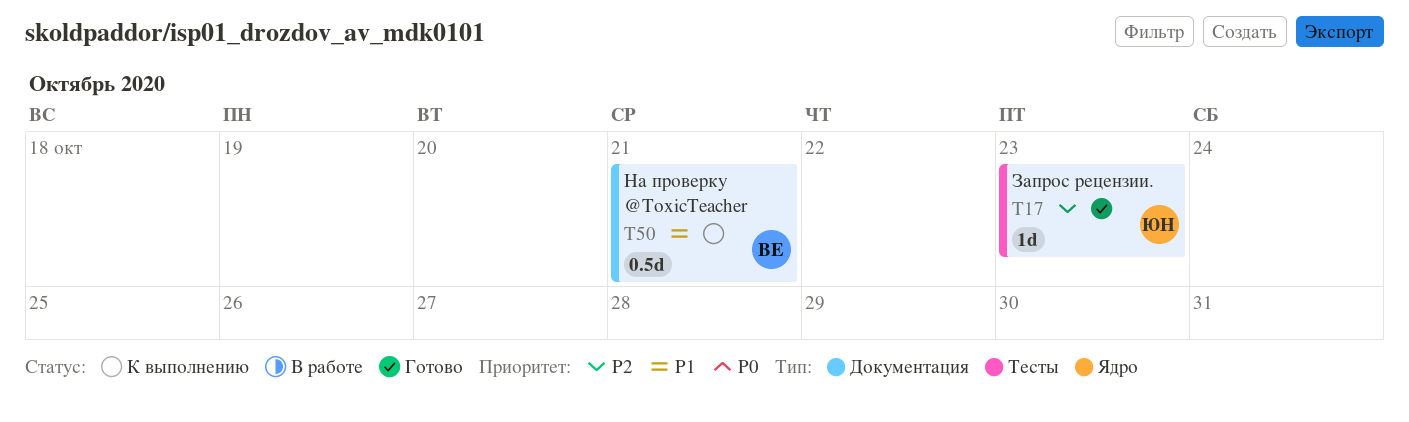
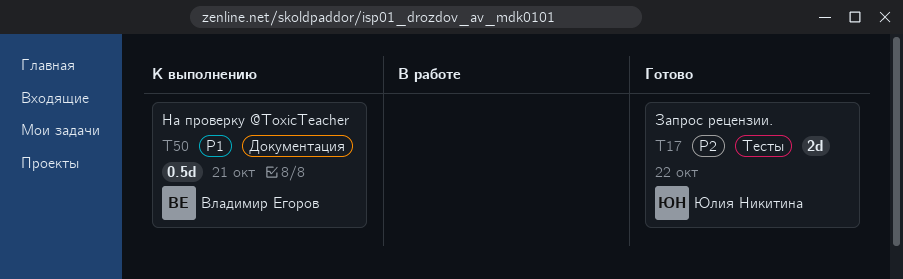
T17, estimate: 1d -> 2d
T17, due: Oct 23 -> Oct 22

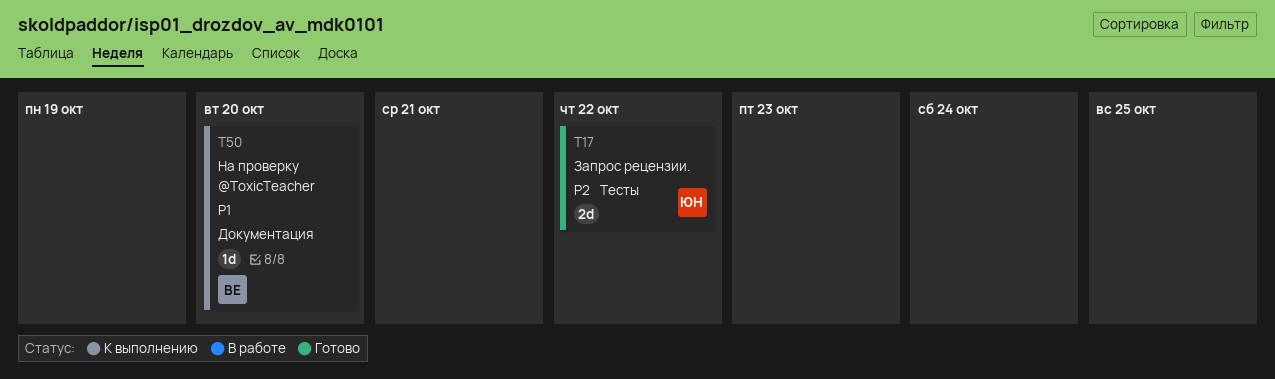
T50, estimate: 0.5d -> 1d
T50, due: Oct 21 -> Oct 20

